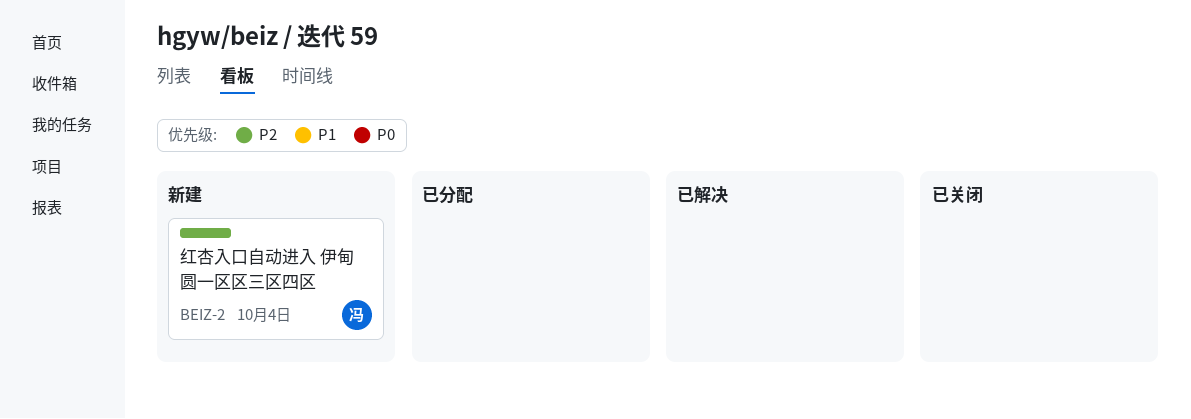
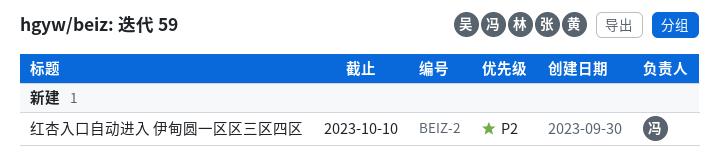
BEIZ-2, due: Oct 4 -> Oct 10

